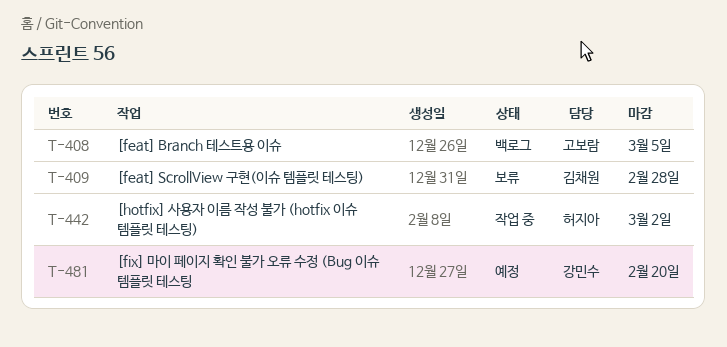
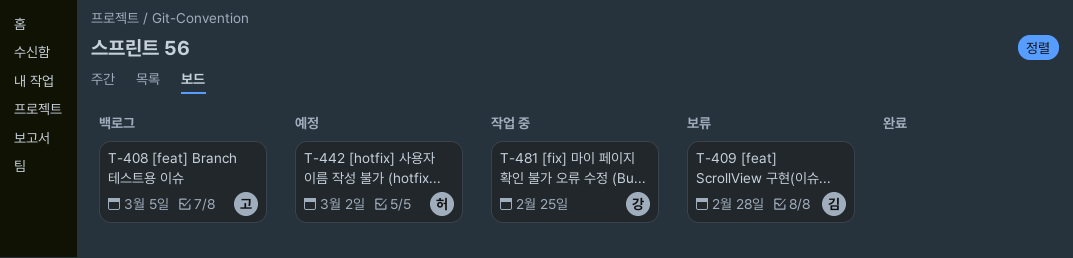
T-442, status: 작업 중 -> 예정
T-481, status: 예정 -> 작업 중
T-481, due: Feb 20 -> Feb 25

